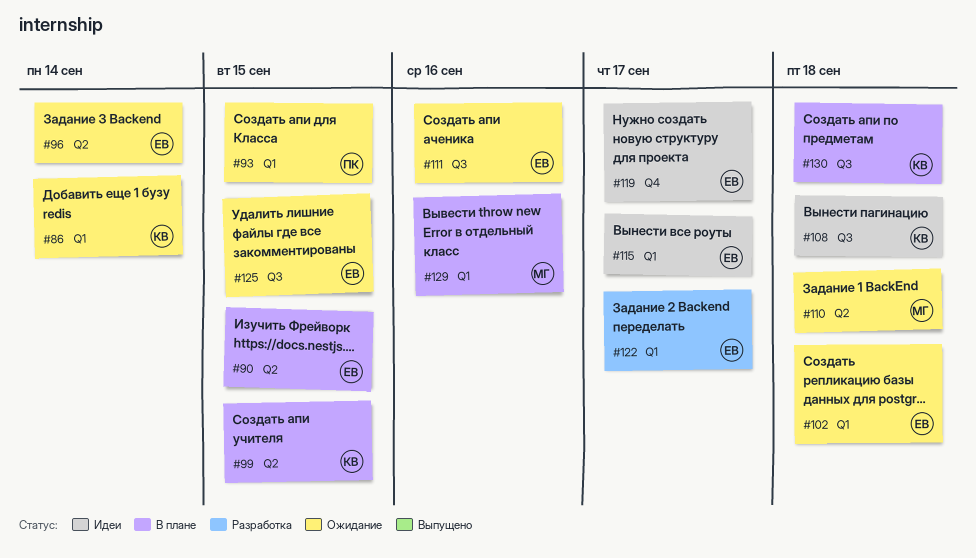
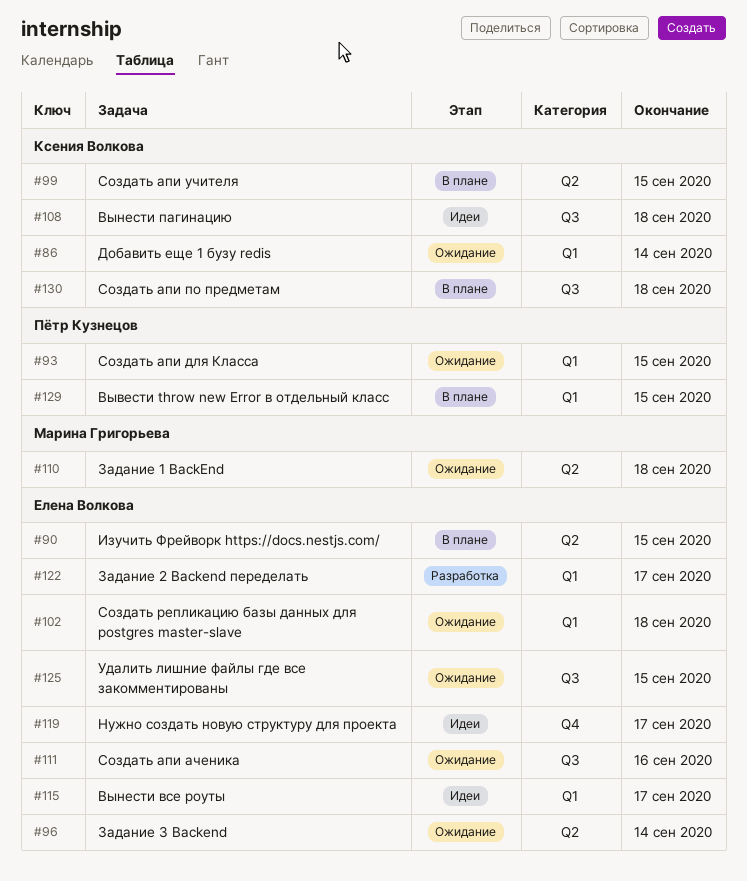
#129, owner: Марина Григорьева -> Пётр Кузнецов
#129, due: Sep 16 -> Sep 15

